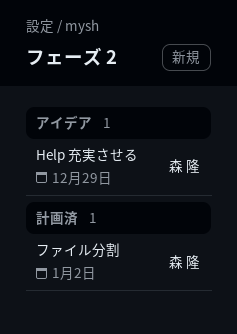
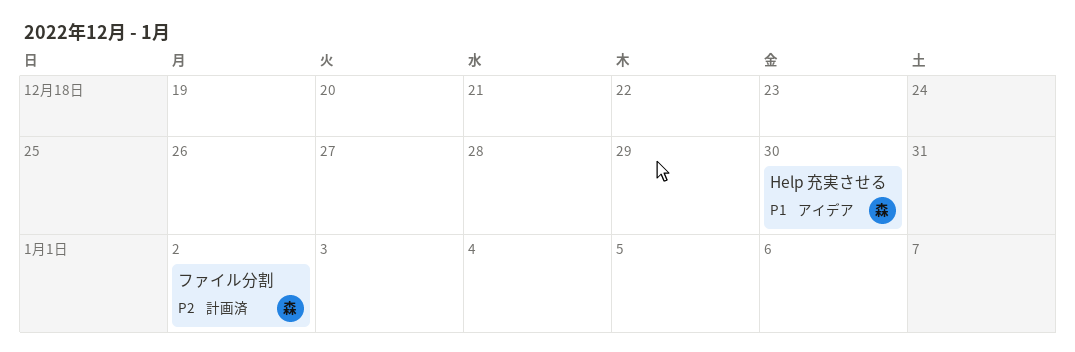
Help 充実させる, due: Dec 29 -> Dec 30

